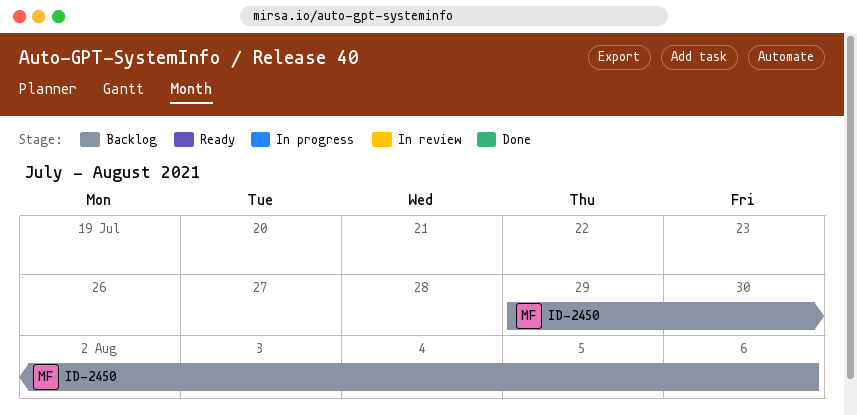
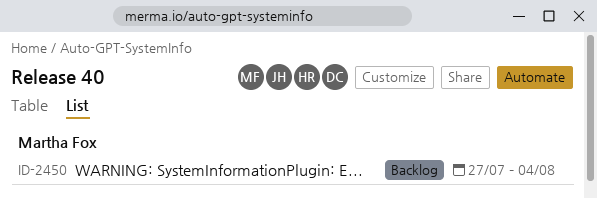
ID-2450, start: Jul 29 -> Jul 27
ID-2450, due: Aug 6 -> Aug 4

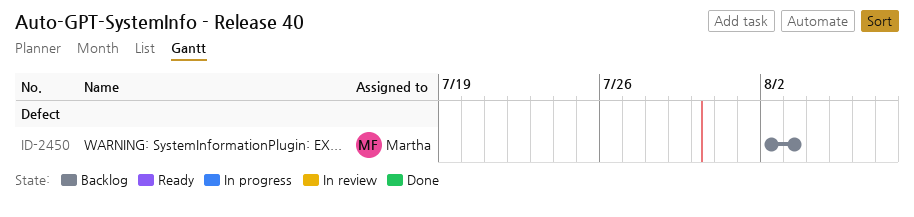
ID-2450, start: Jul 27 -> Aug 2
ID-2450, due: Aug 4 -> Aug 3

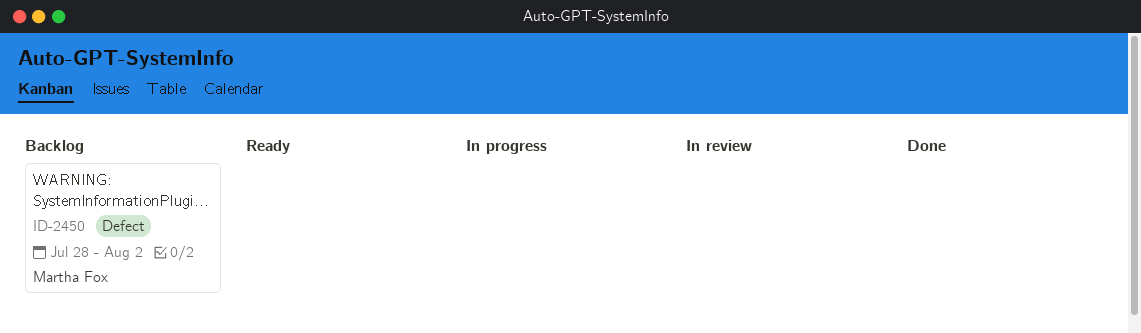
ID-2450, start: Aug 2 -> Jul 28
ID-2450, due: Aug 3 -> Aug 2

